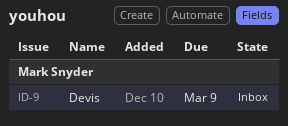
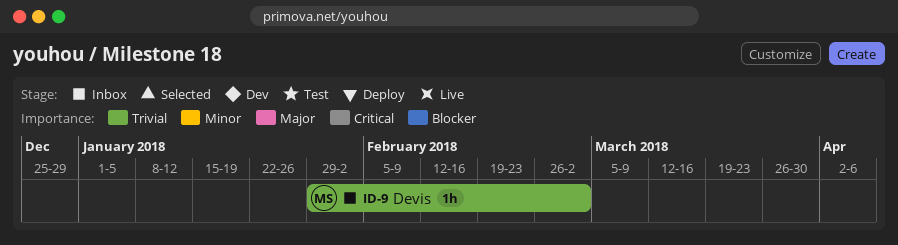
ID-9, due: Mar 9 -> Mar 2

